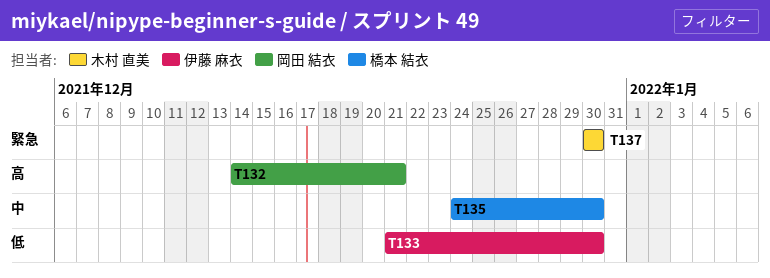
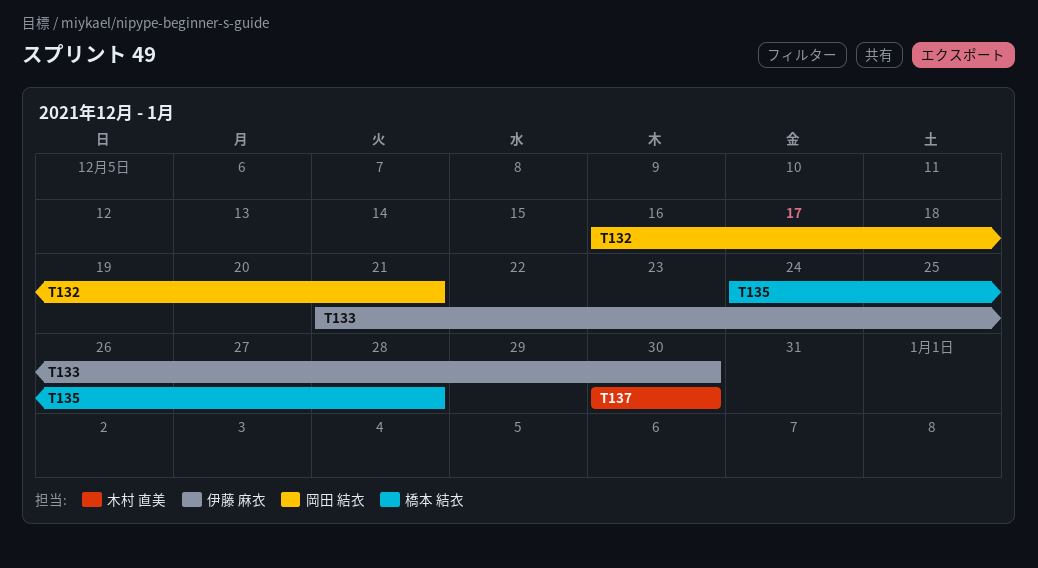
T132, start: Dec 14 -> Dec 16
T135, due: Dec 30 -> Dec 28

